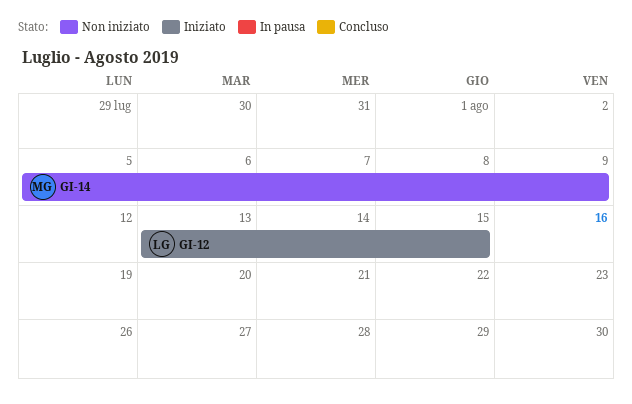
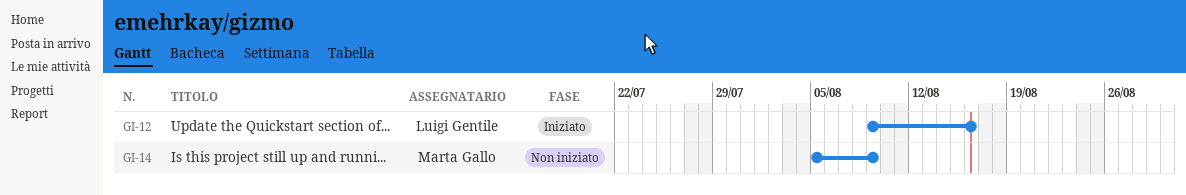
GI-12, start: Aug 13 -> Aug 9
GI-12, due: Aug 15 -> Aug 16

